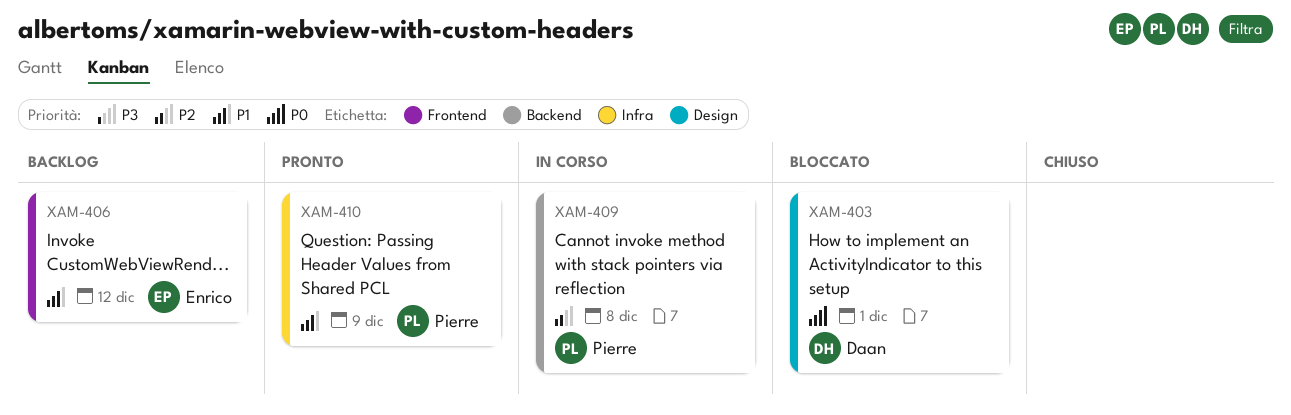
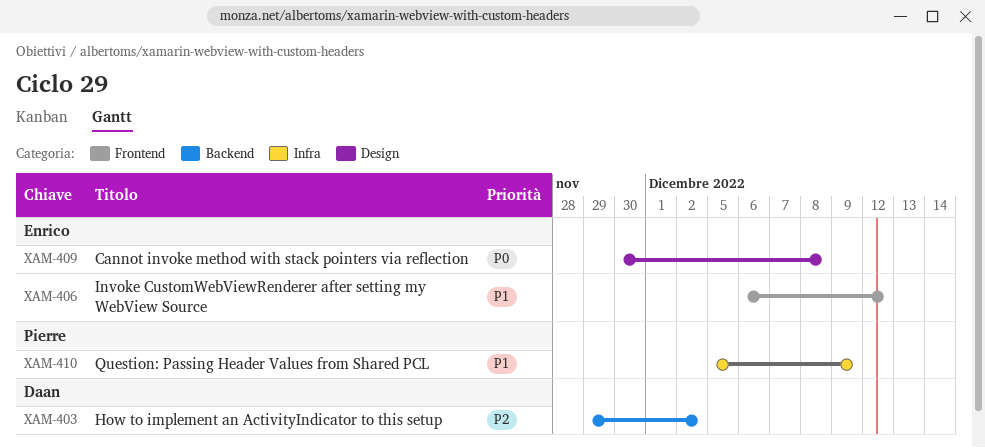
XAM-403, priority: P0 -> P2
XAM-403, label: Design -> Backend
XAM-403, due: Dec 1 -> Dec 2
XAM-409, owner: Pierre -> Enrico
XAM-409, priority: P2 -> P0
XAM-409, label: Backend -> Design

